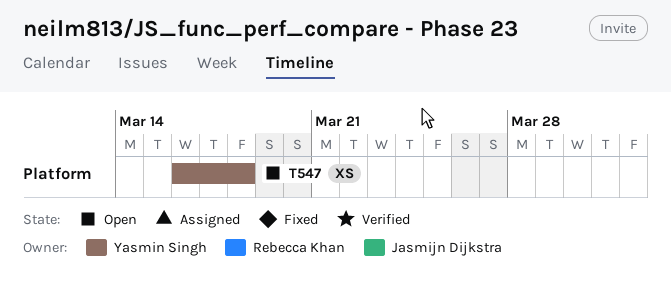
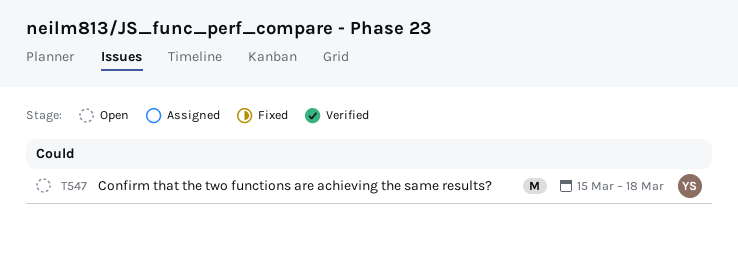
T547, estimate: XS -> M
T547, start: Mar 16 -> Mar 15

